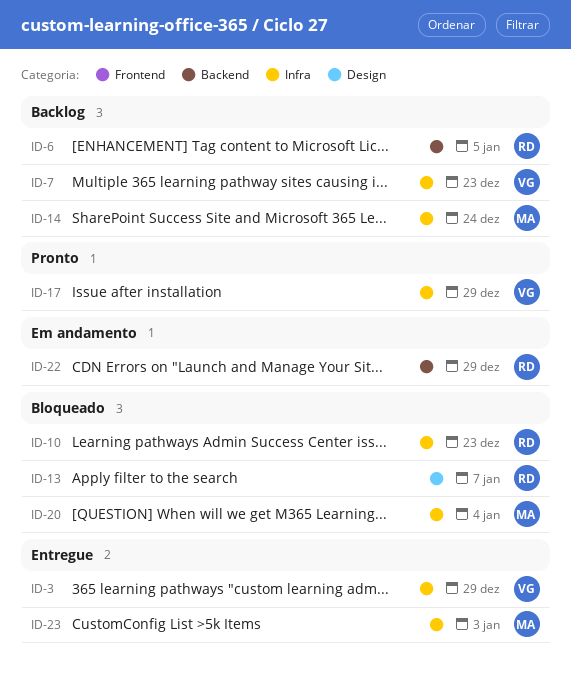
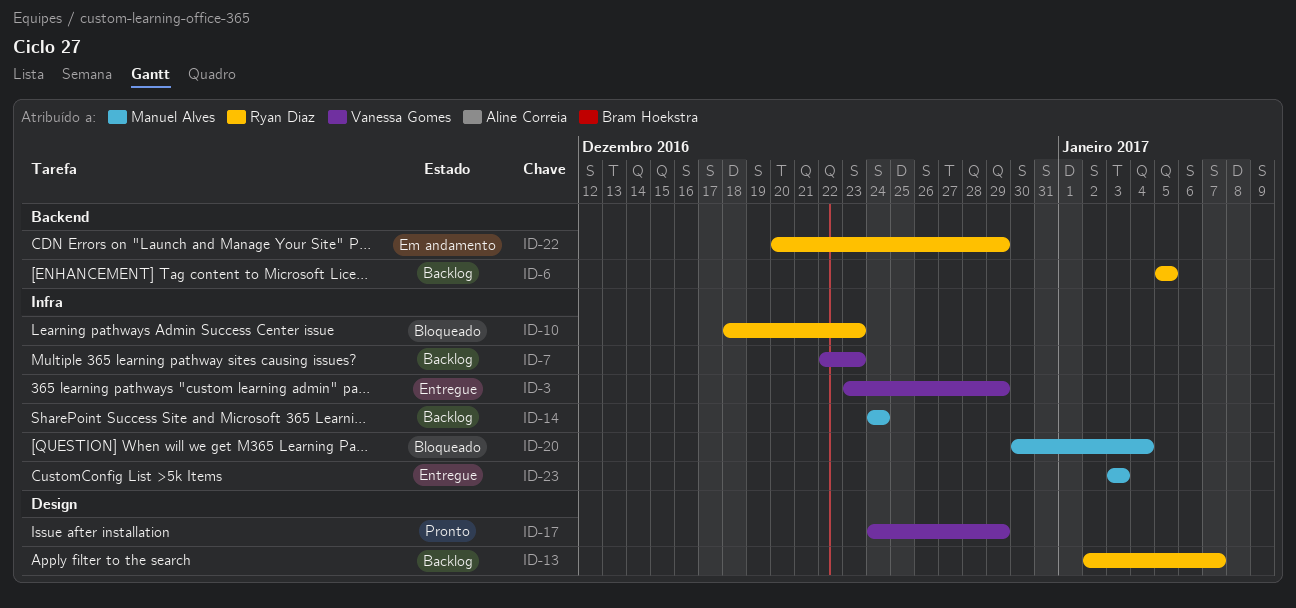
ID-13, status: Bloqueado -> Backlog
ID-17, label: Infra -> Design

